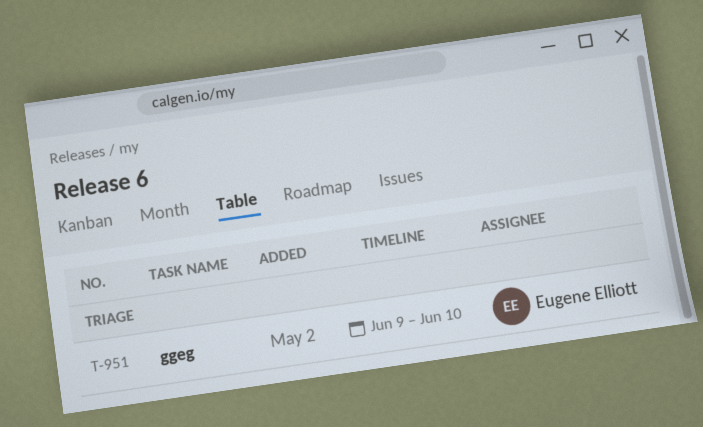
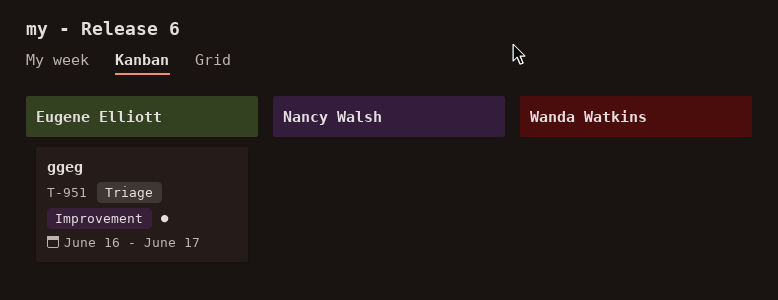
T-951, start: Jun 9 -> Jun 16
T-951, due: Jun 10 -> Jun 17

